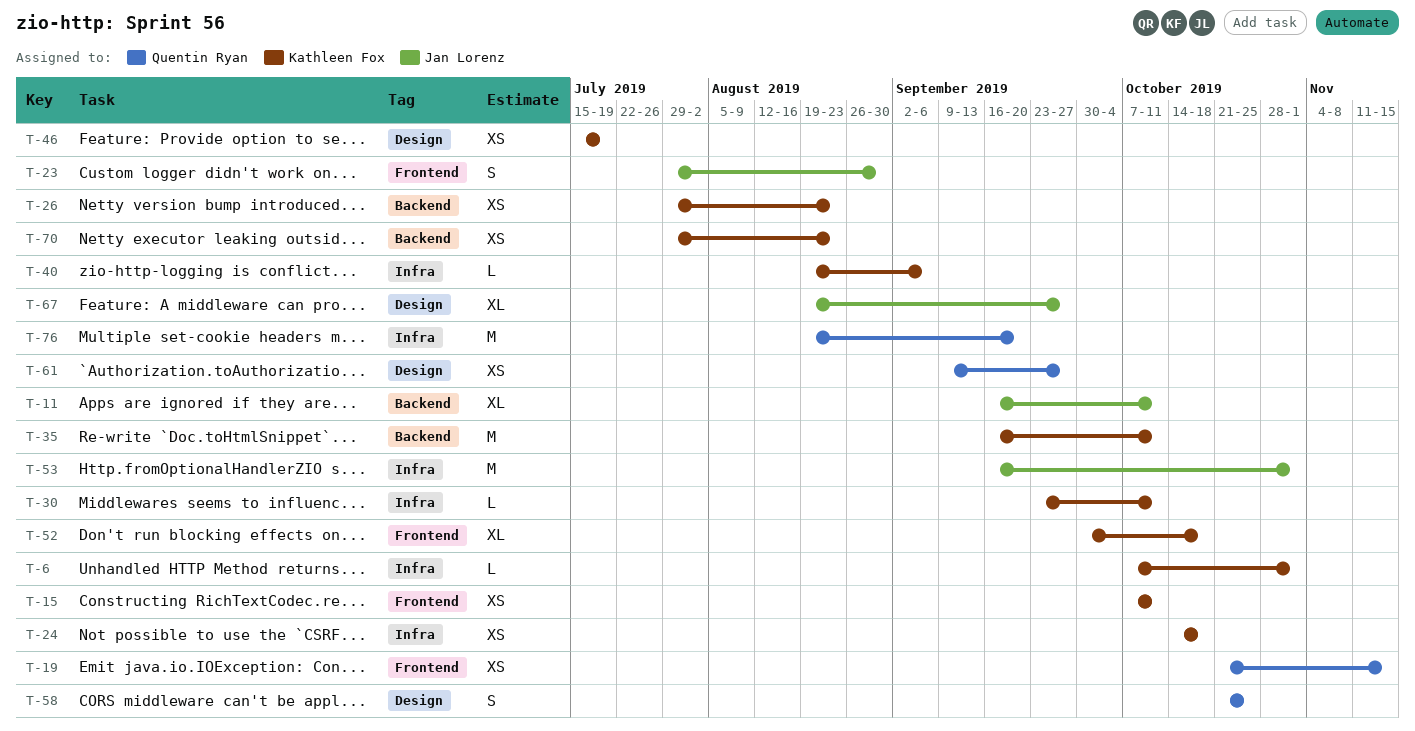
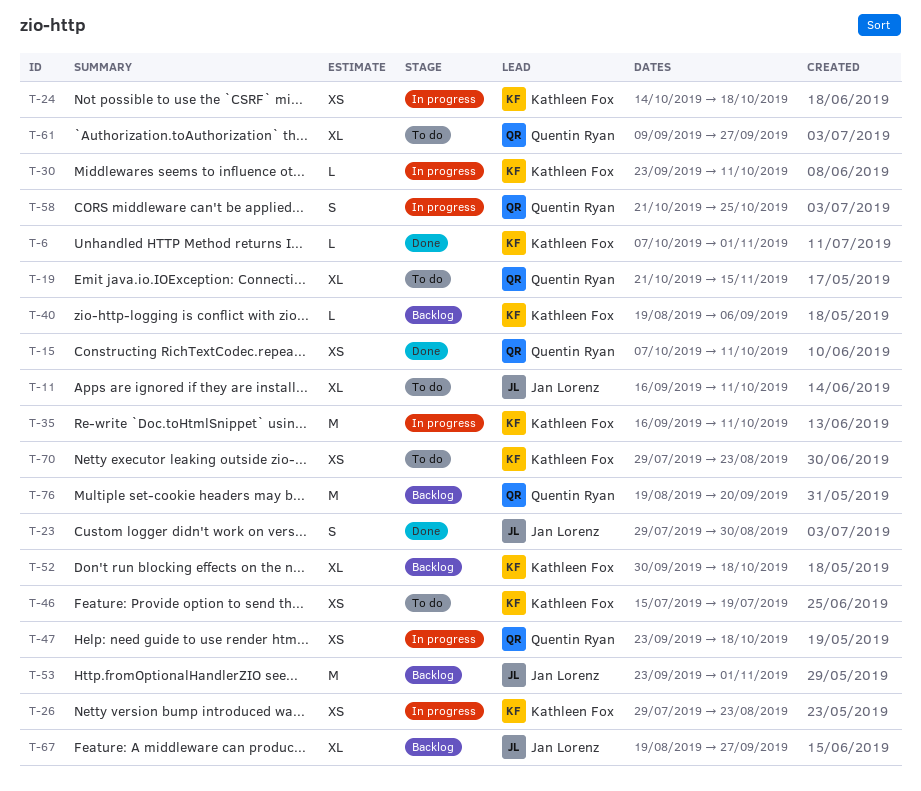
T-15, owner: Kathleen Fox -> Quentin Ryan
T-19, estimate: XS -> XL
T-47: none -> present
T-53, start: Sep 16 -> Sep 23
T-61, estimate: XS -> XL

